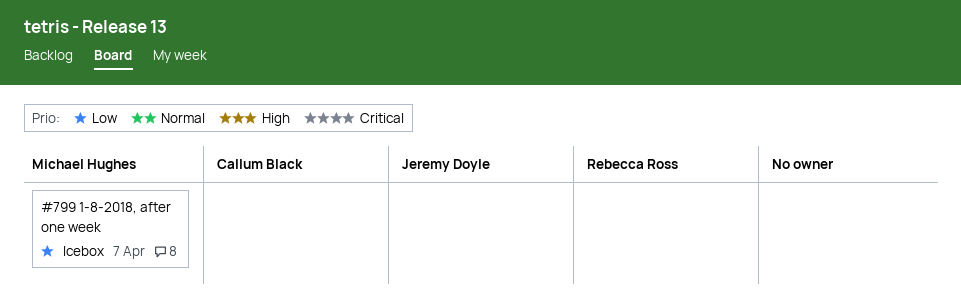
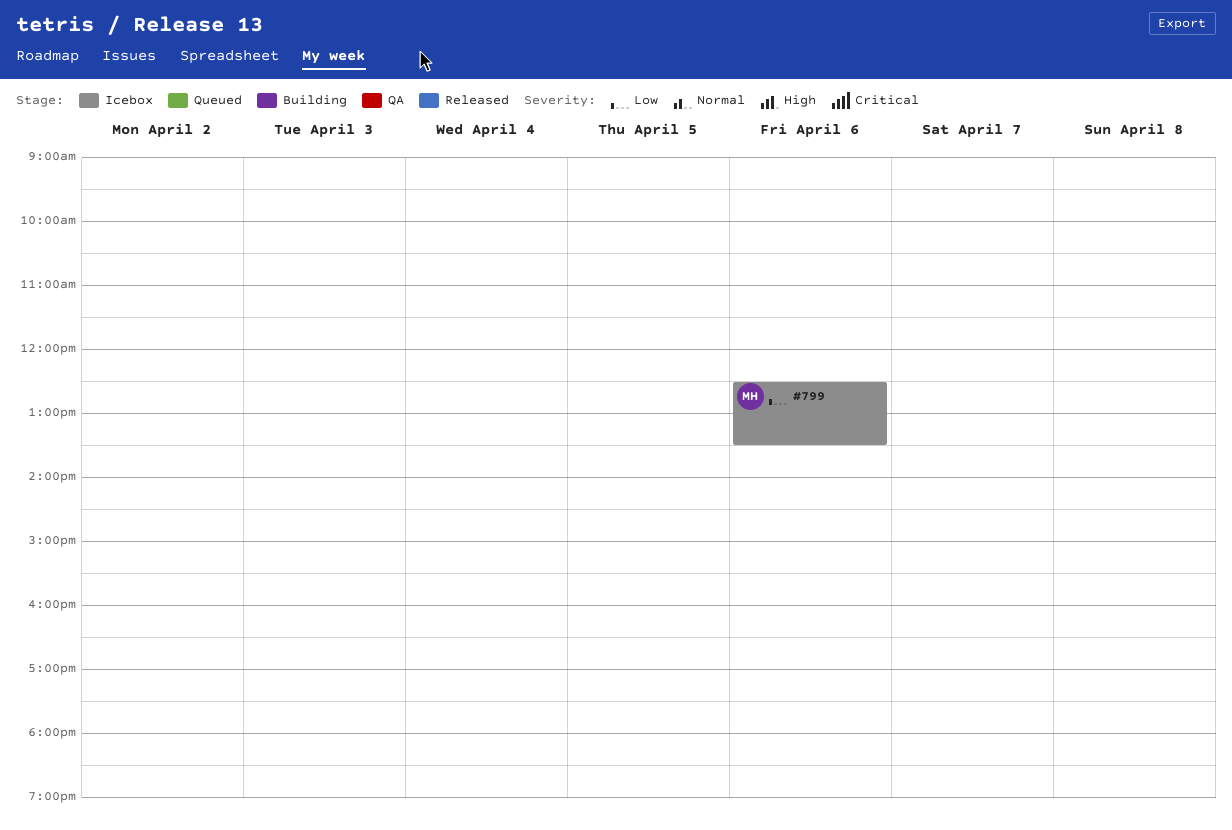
#799, day: Apr 7 -> Apr 6

